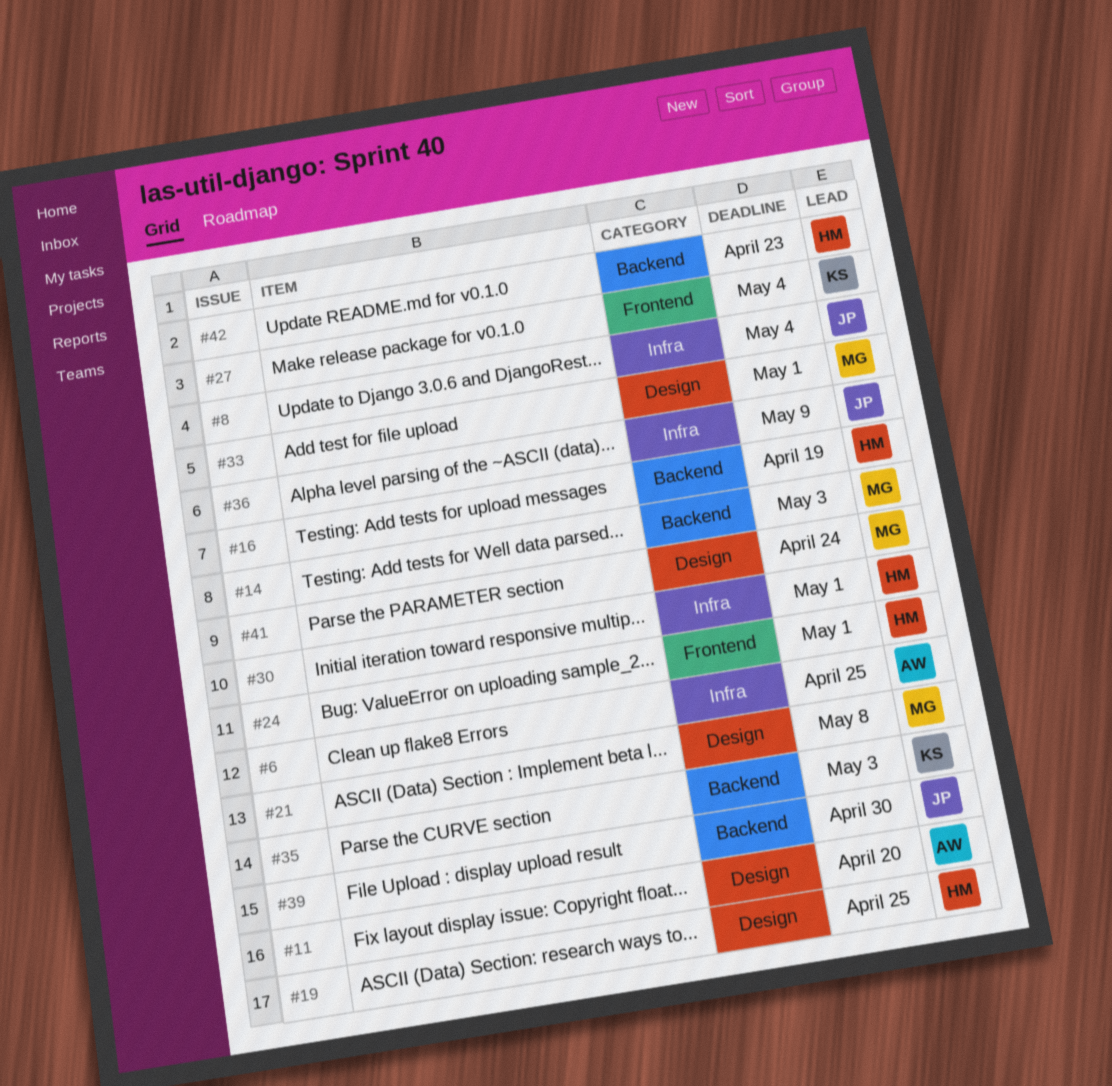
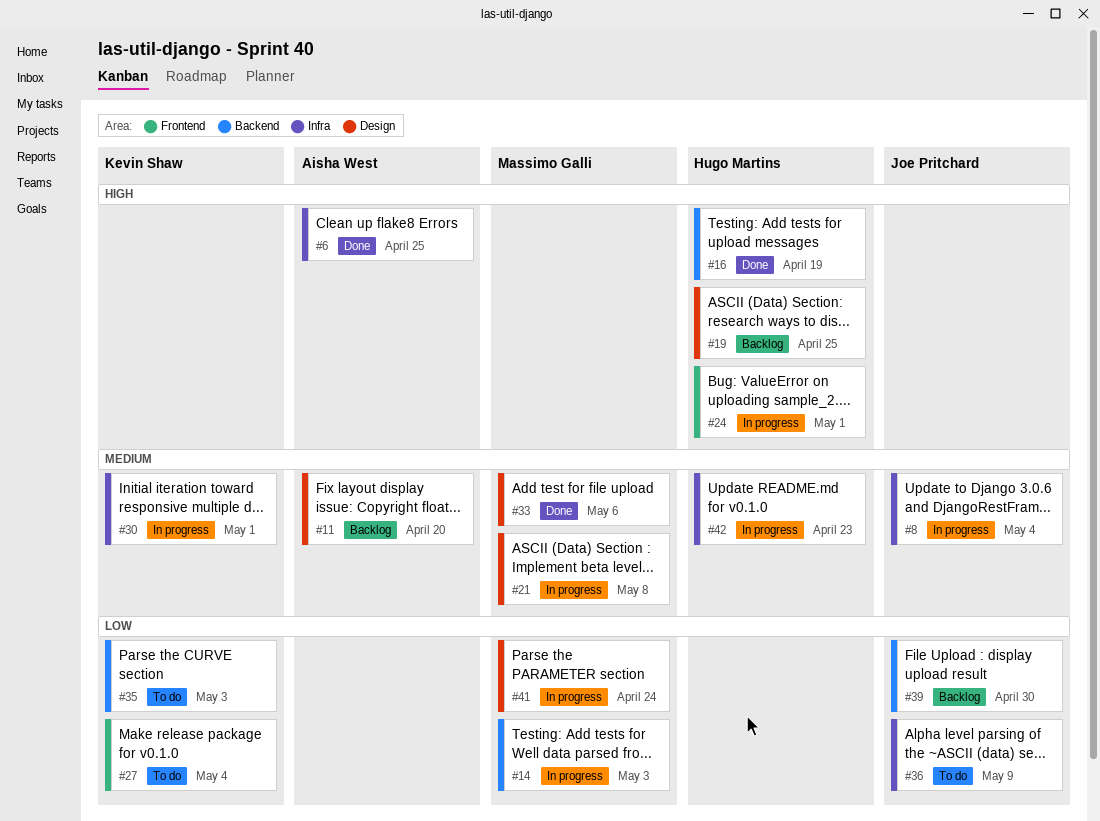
#30, owner: Hugo Martins -> Kevin Shaw
#33, due: May 1 -> May 6
#42, label: Backend -> Infra

